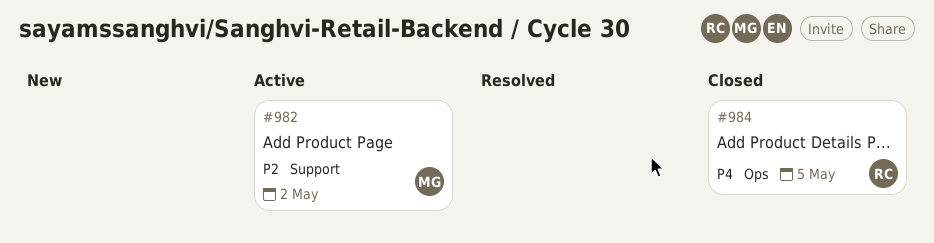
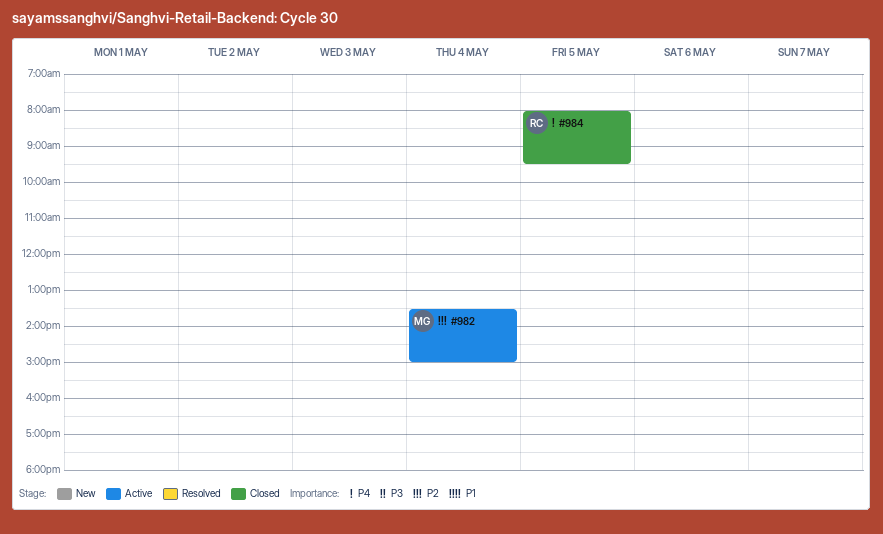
#982, day: May 2 -> May 4

